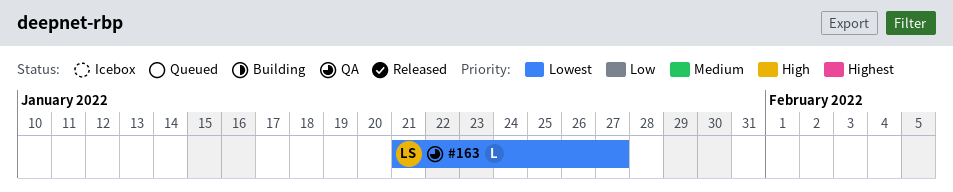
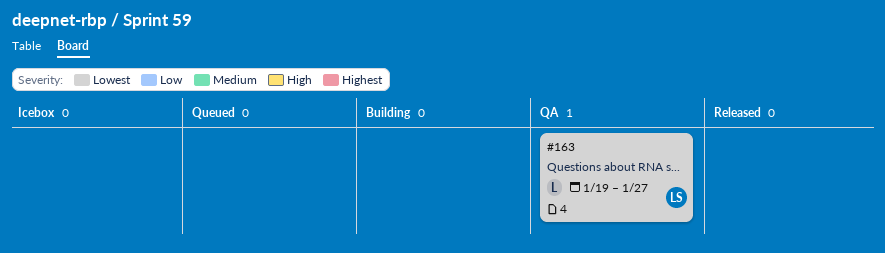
#163, start: Jan 21 -> Jan 19

